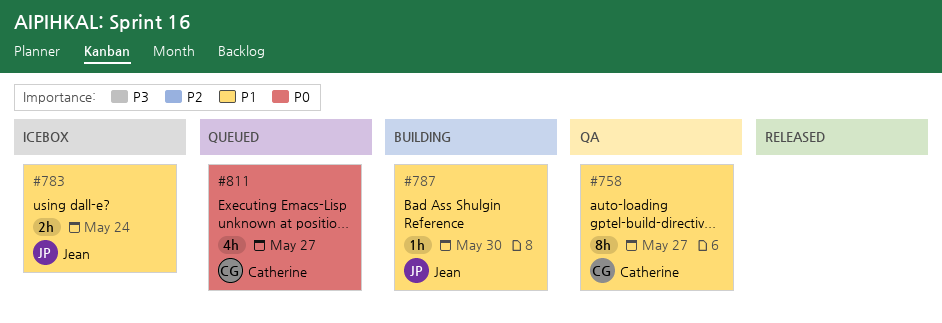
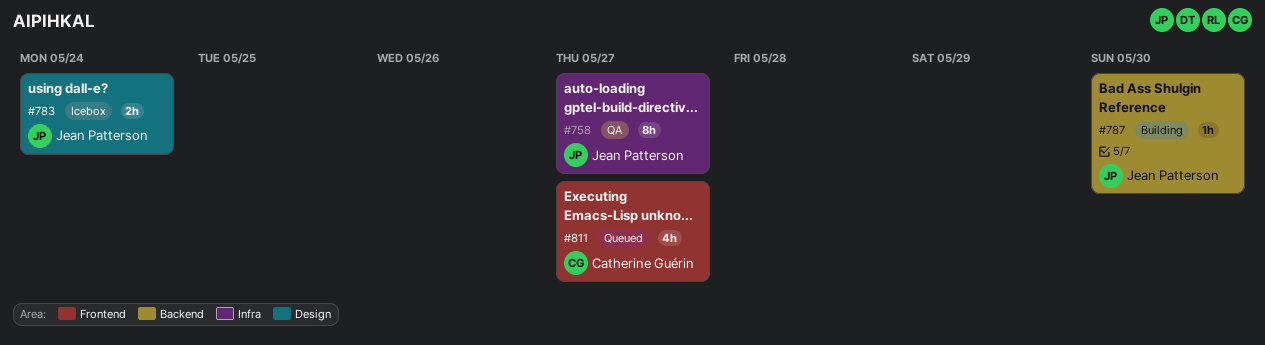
#758, owner: Catherine Guérin -> Jean Patterson

